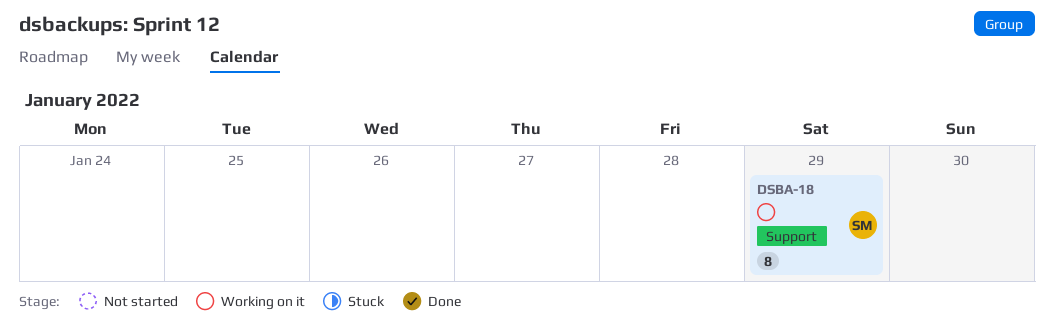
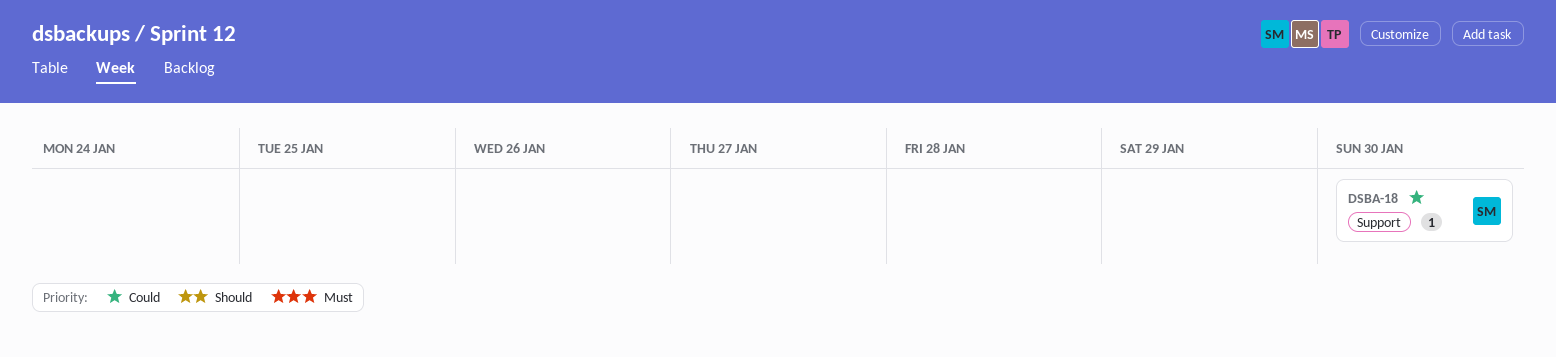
DSBA-18, estimate: 8 -> 1
DSBA-18, due: Jan 29 -> Jan 30

